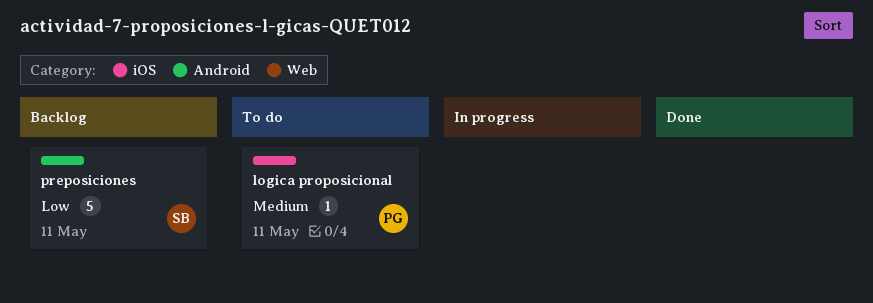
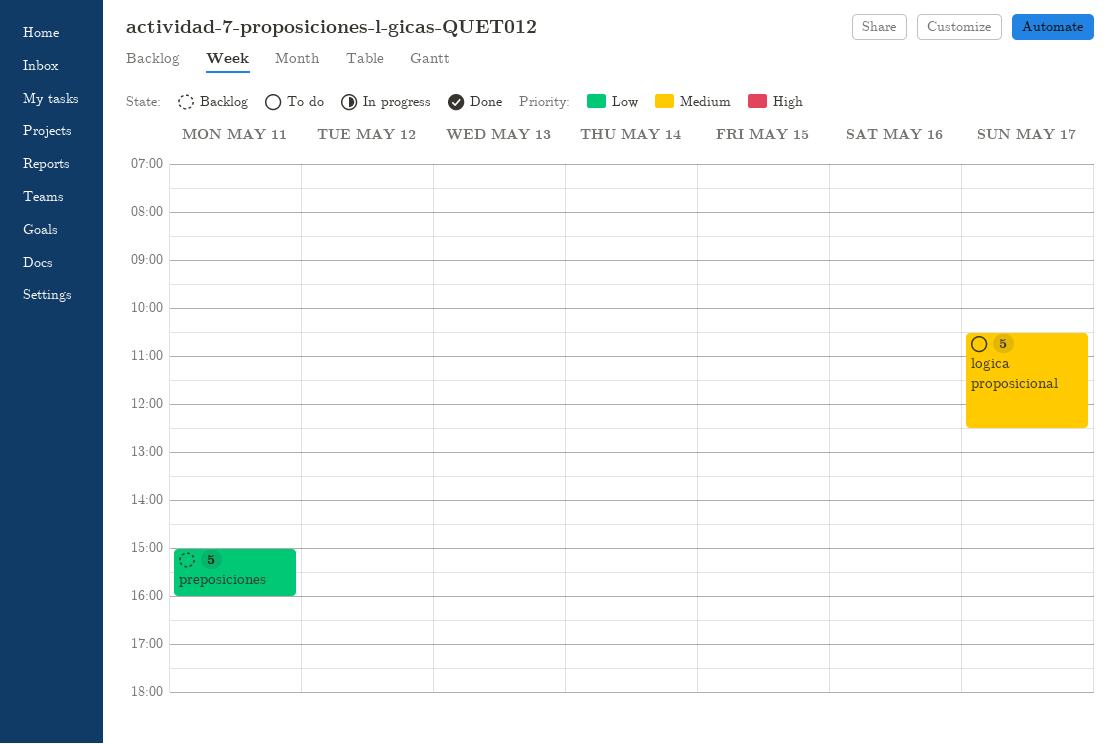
logica proposicional, estimate: 1 -> 5
logica proposicional, day: May 11 -> May 17

